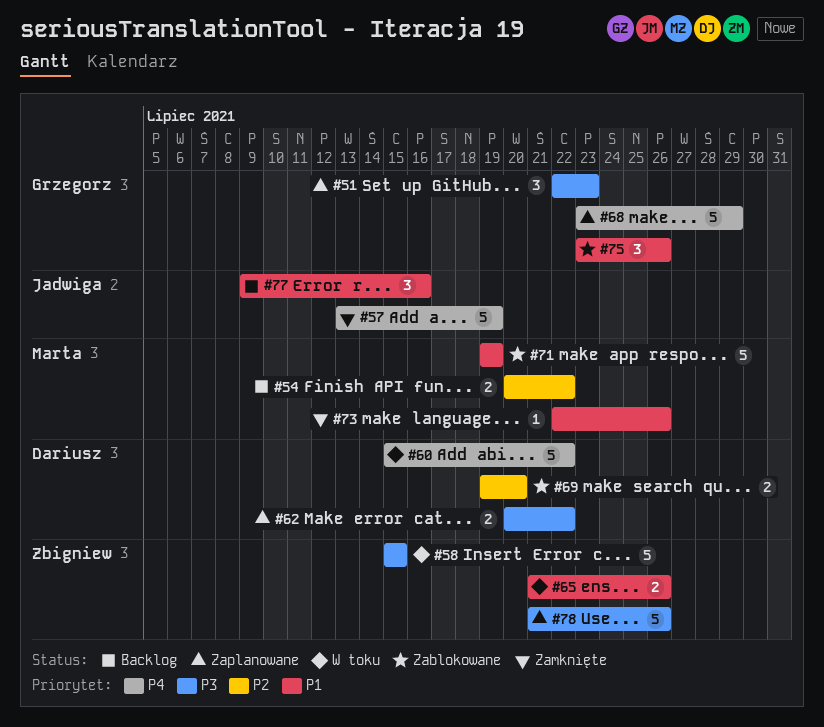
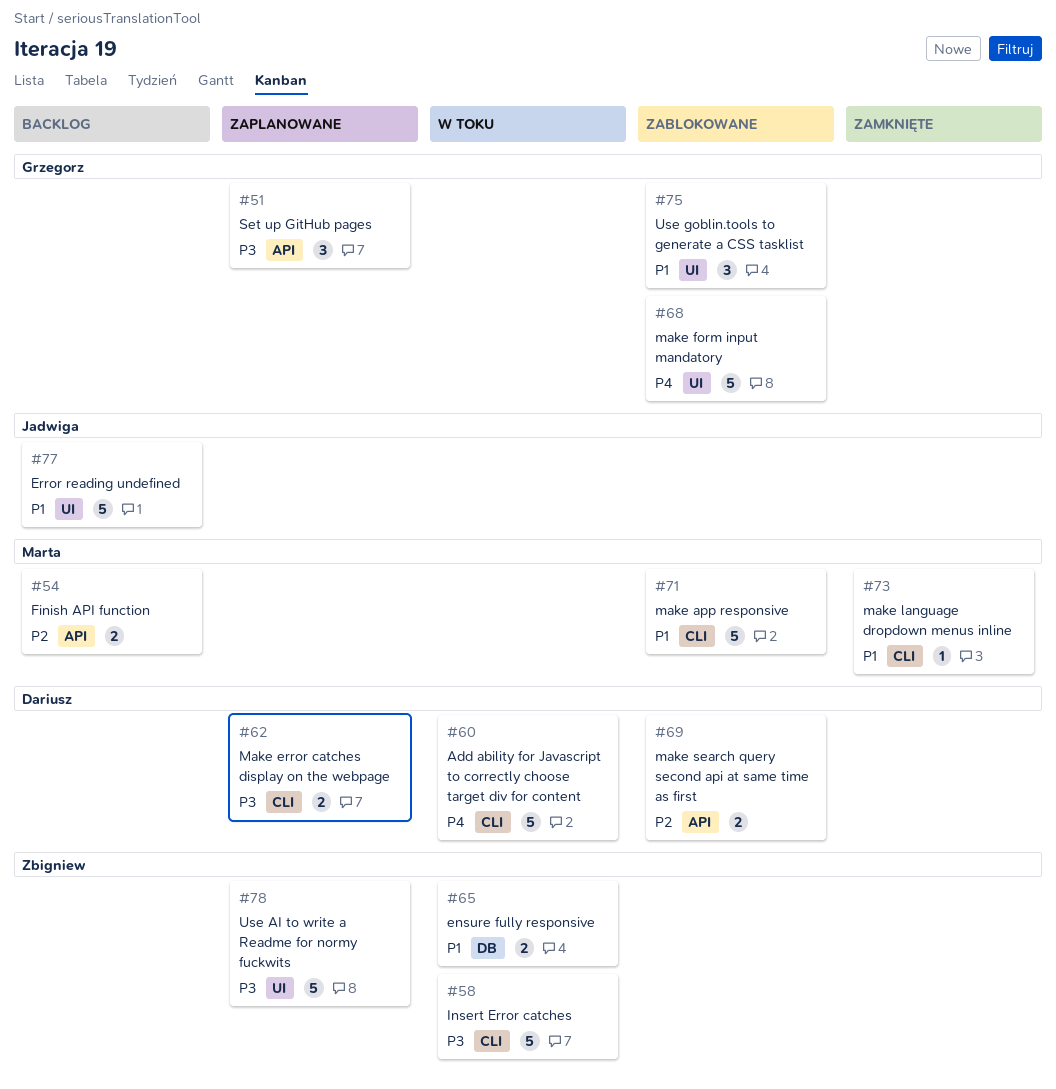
#57: present -> none
#68, status: Zaplanowane -> Zablokowane
#77, estimate: 3 -> 5

